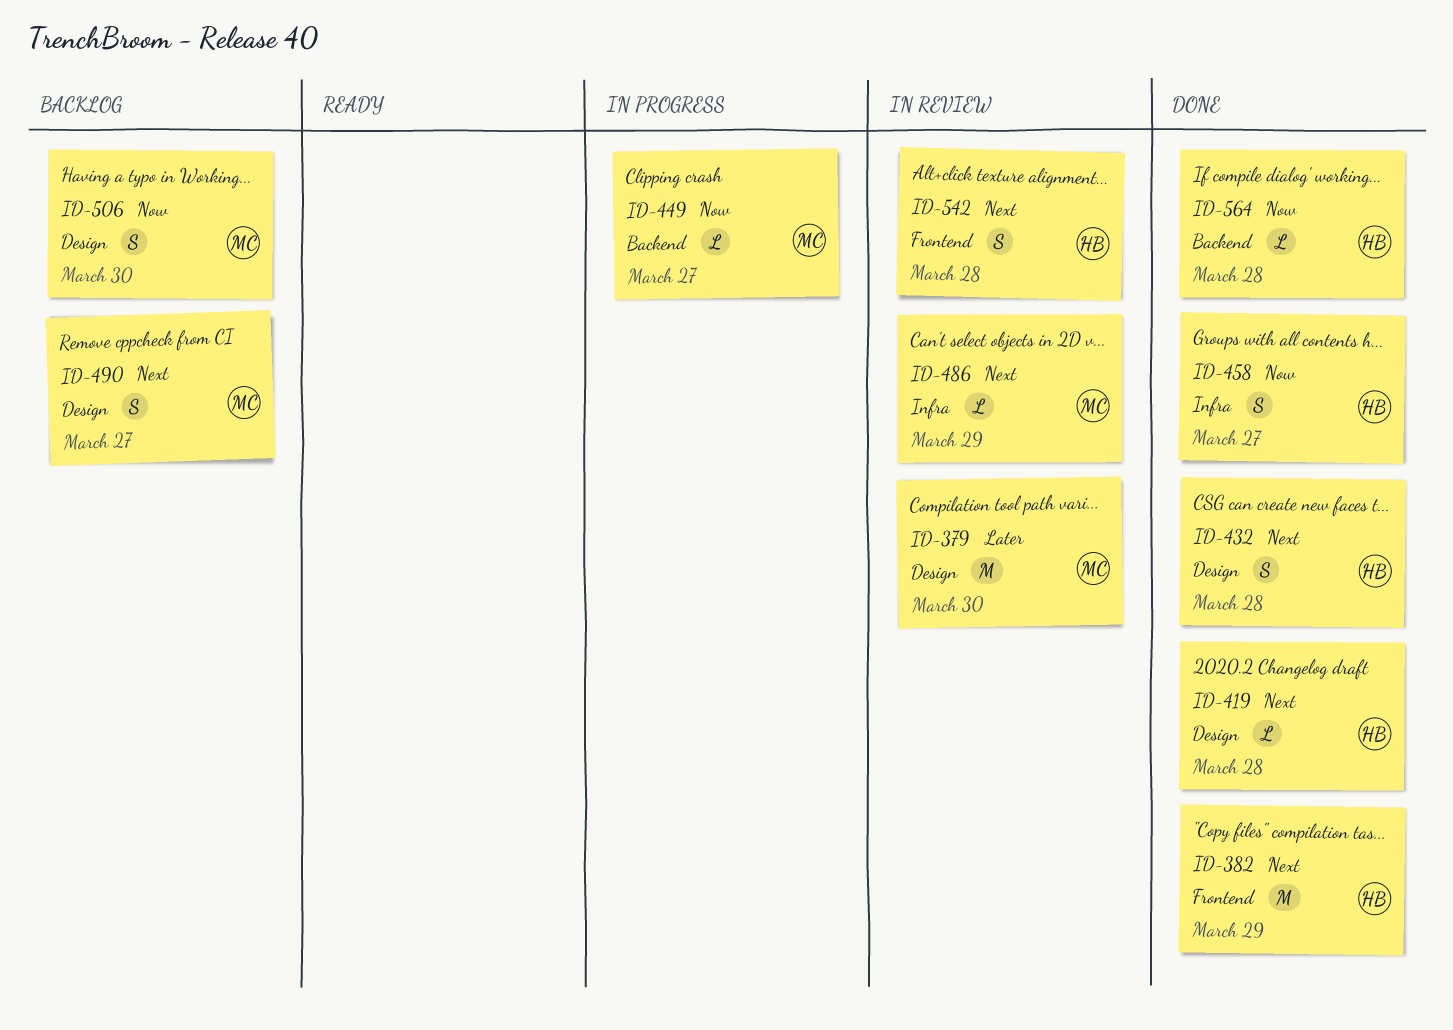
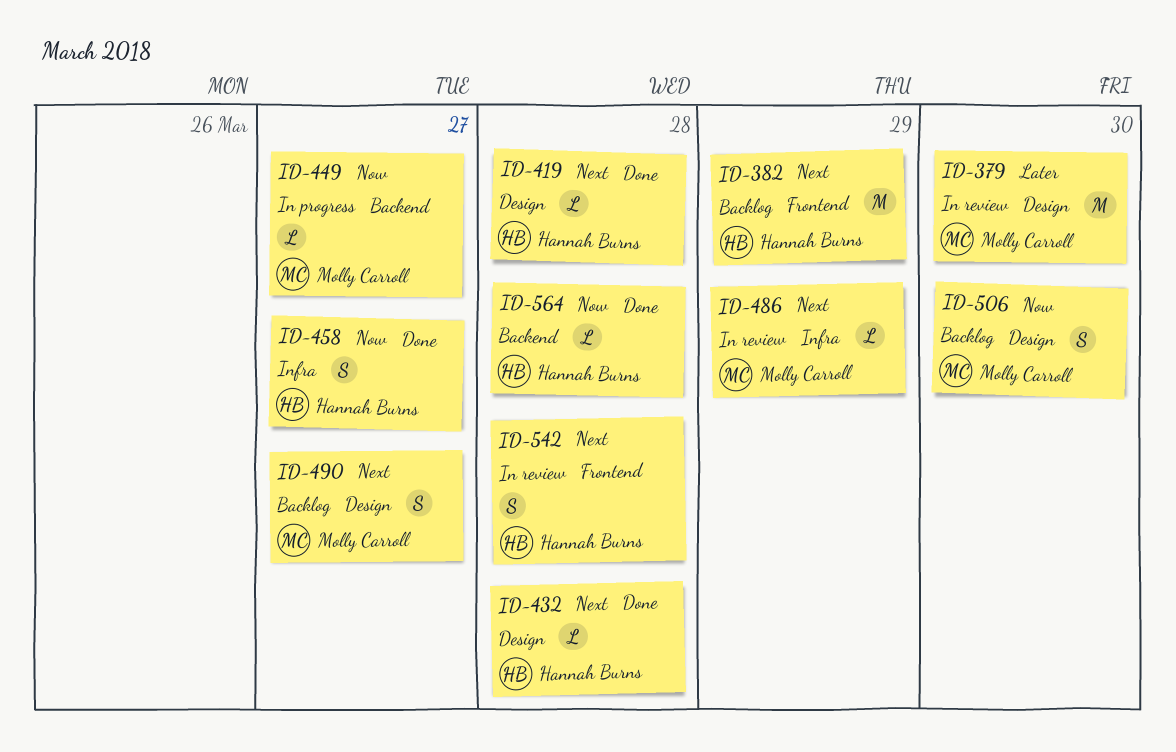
ID-382, status: Done -> Backlog
ID-432, estimate: S -> L

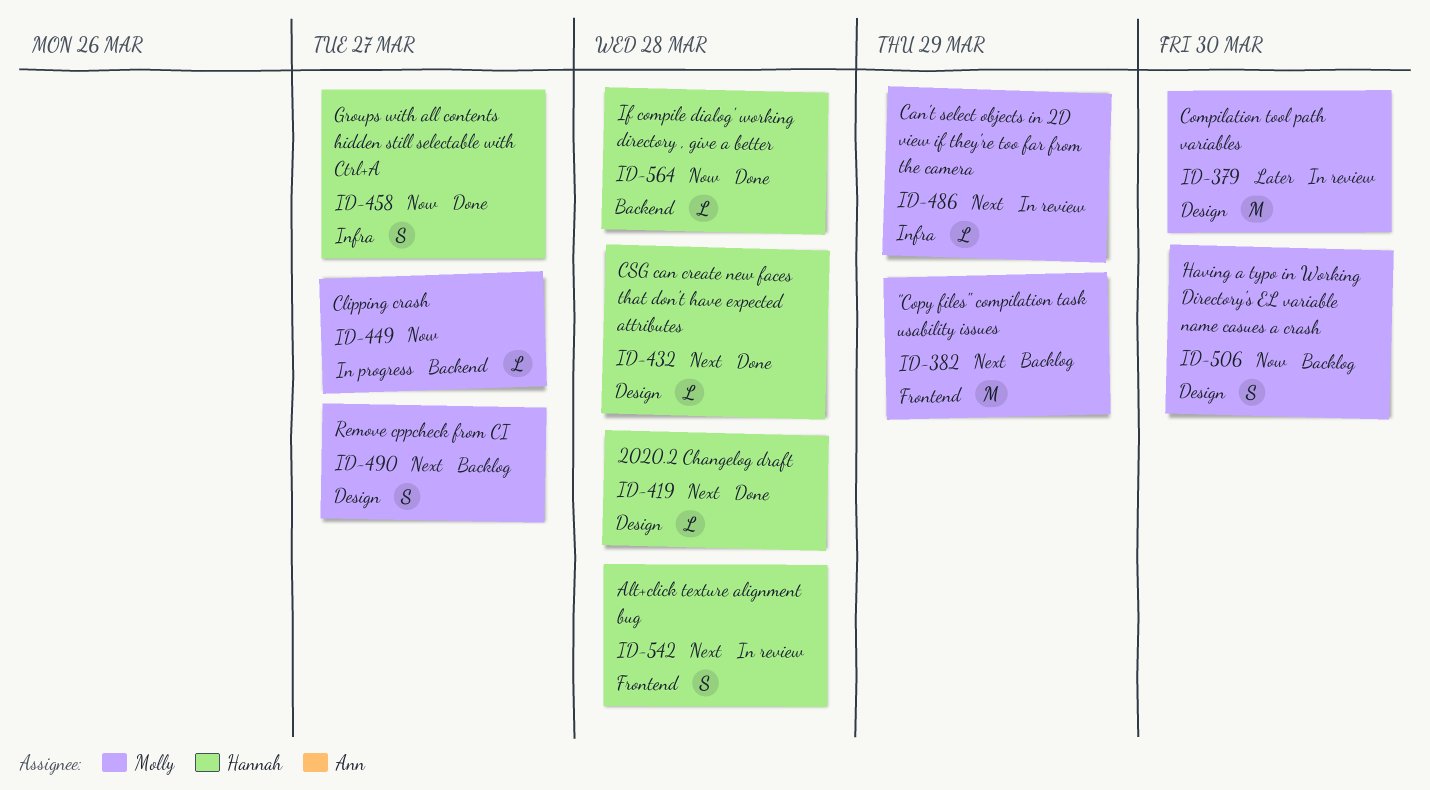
ID-382, owner: Hannah Burns -> Molly Carroll

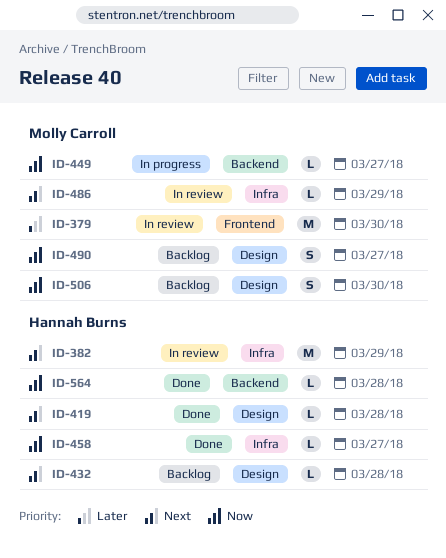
ID-379, label: Design -> Frontend
ID-382, status: Backlog -> In review
ID-382, owner: Molly Carroll -> Hannah Burns
ID-382, label: Frontend -> Infra
ID-432, status: Done -> Backlog
ID-458, estimate: S -> L
ID-490, priority: Next -> Now
ID-542: present -> none

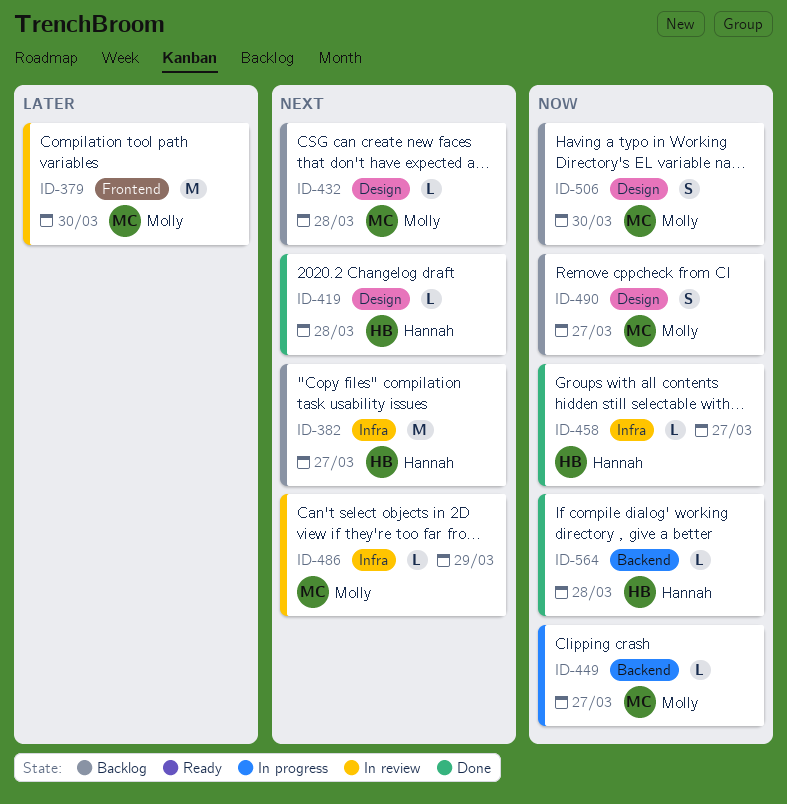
ID-382, status: In review -> Backlog
ID-382, due: Mar 29 -> Mar 27
ID-432, owner: Hannah Burns -> Molly Carroll

